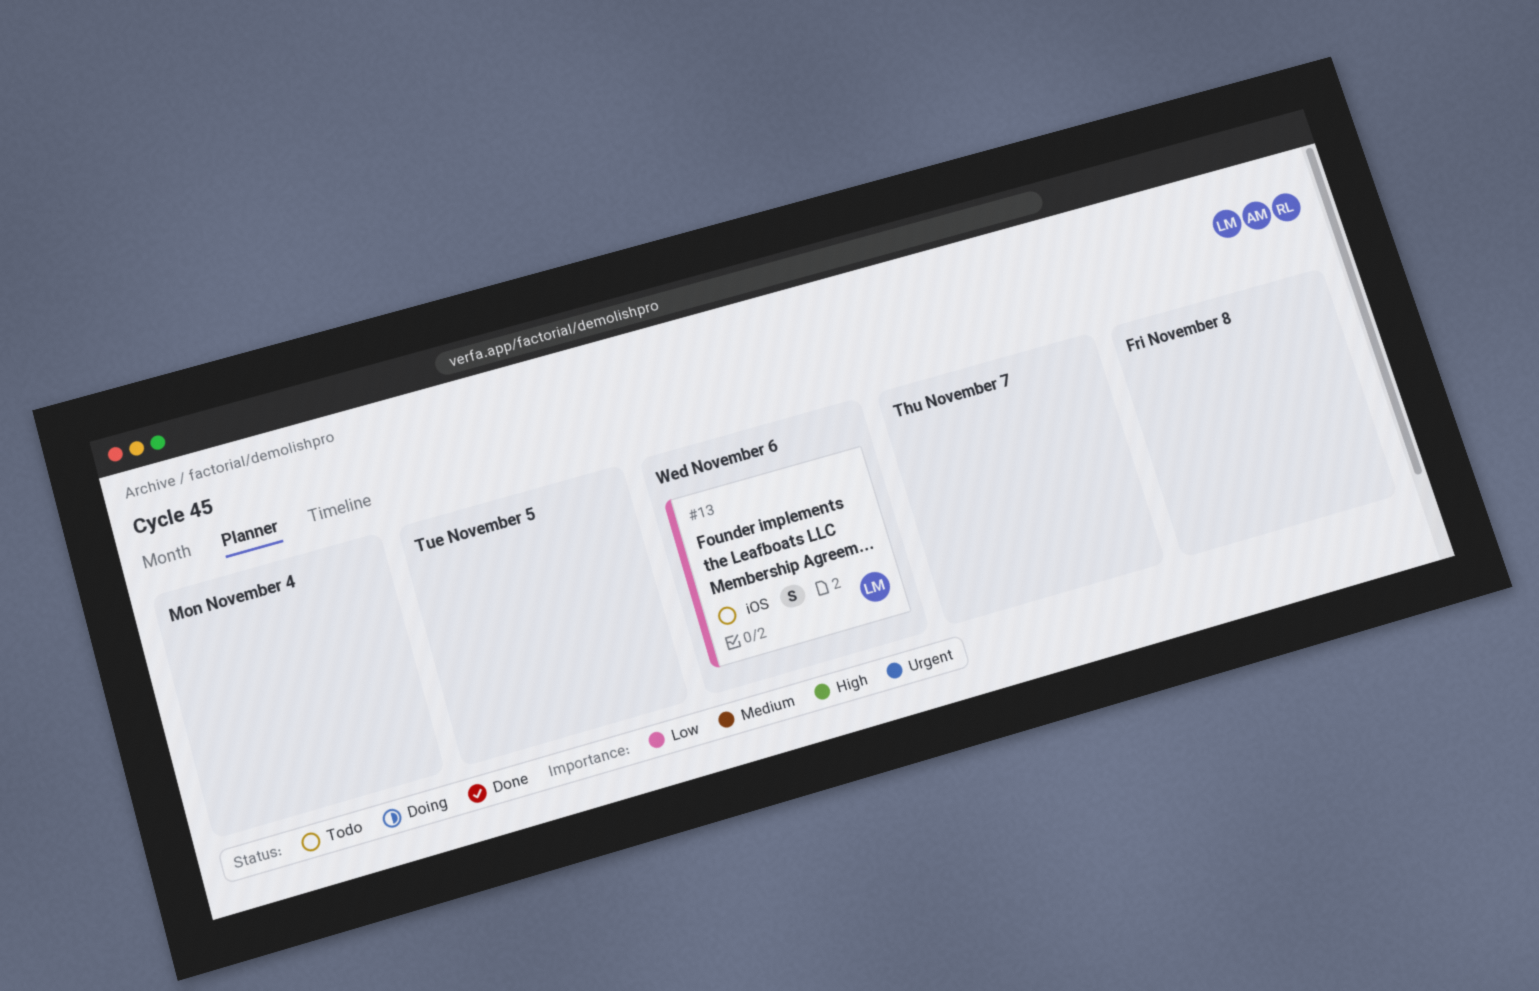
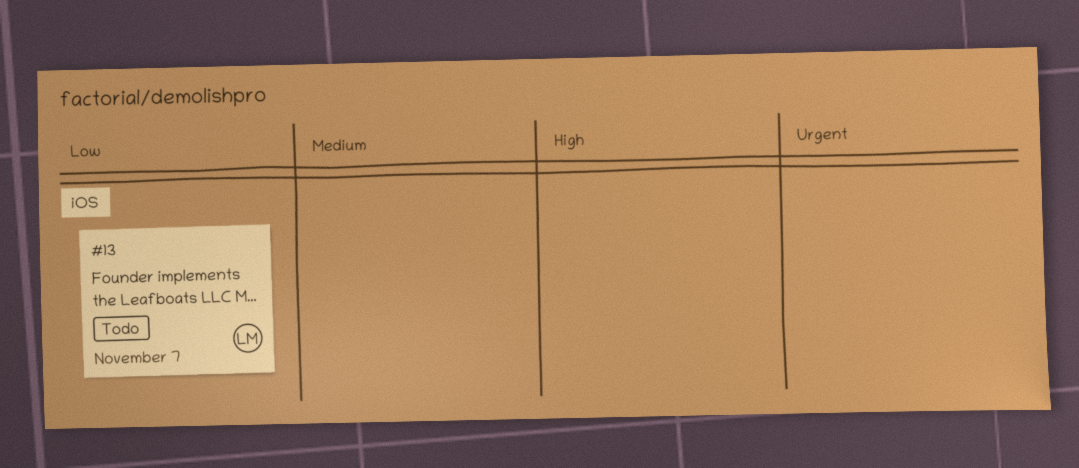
#13, due: Nov 6 -> Nov 7

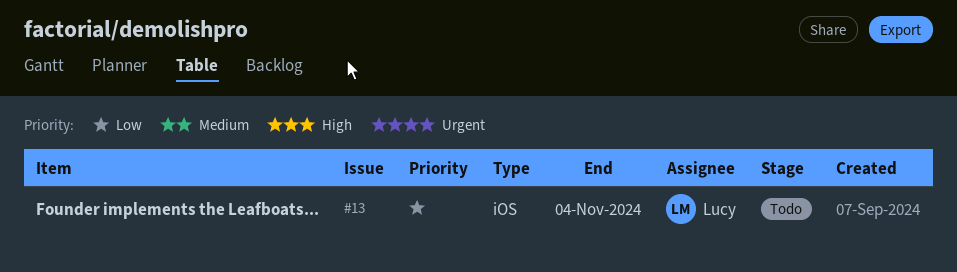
#13, due: Nov 7 -> Nov 4

